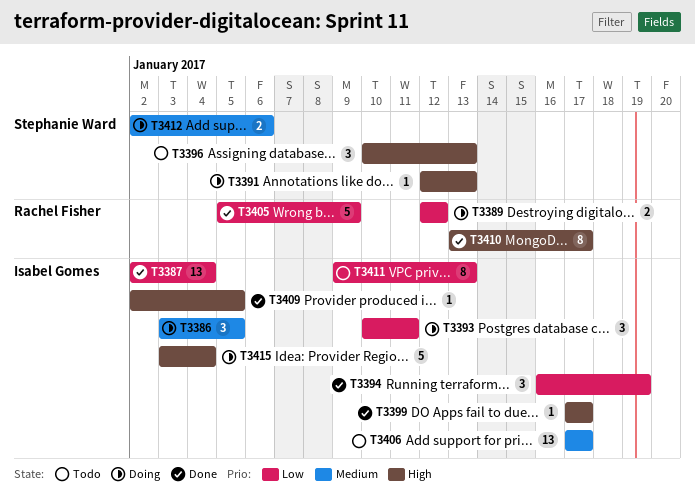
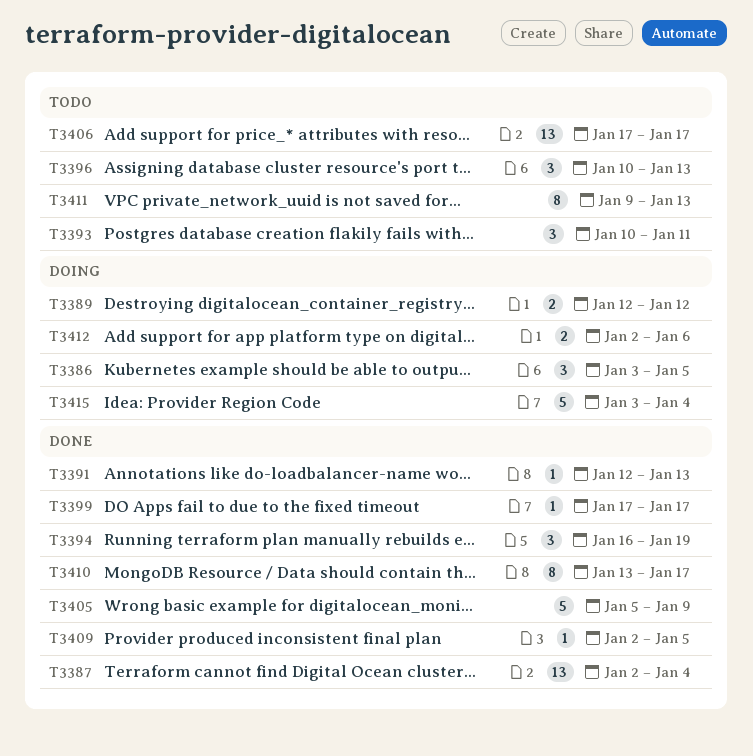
T3391, status: Doing -> Done
T3393, status: Doing -> Todo

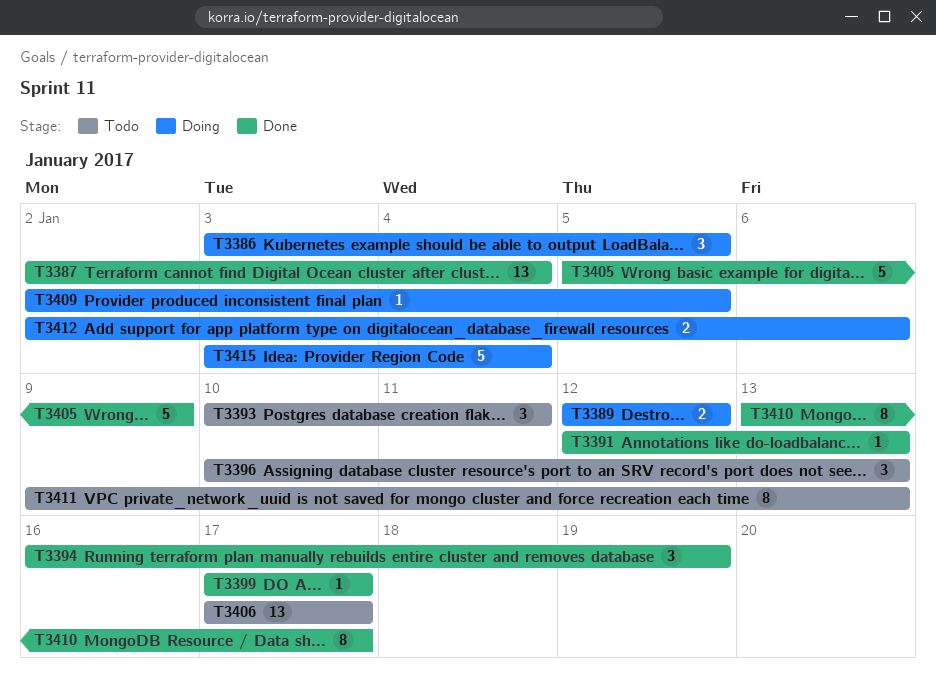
T3409, status: Done -> Doing

